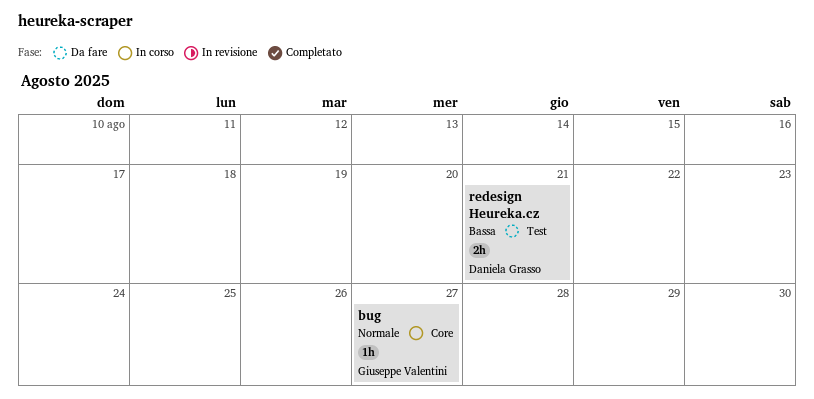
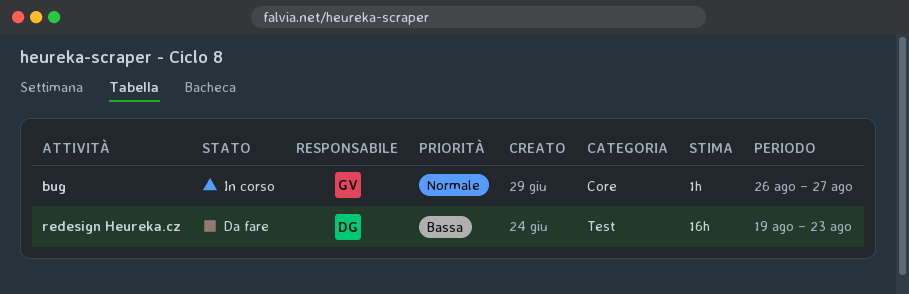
redesign Heureka.cz, estimate: 2h -> 16h
redesign Heureka.cz, due: Aug 21 -> Aug 23

